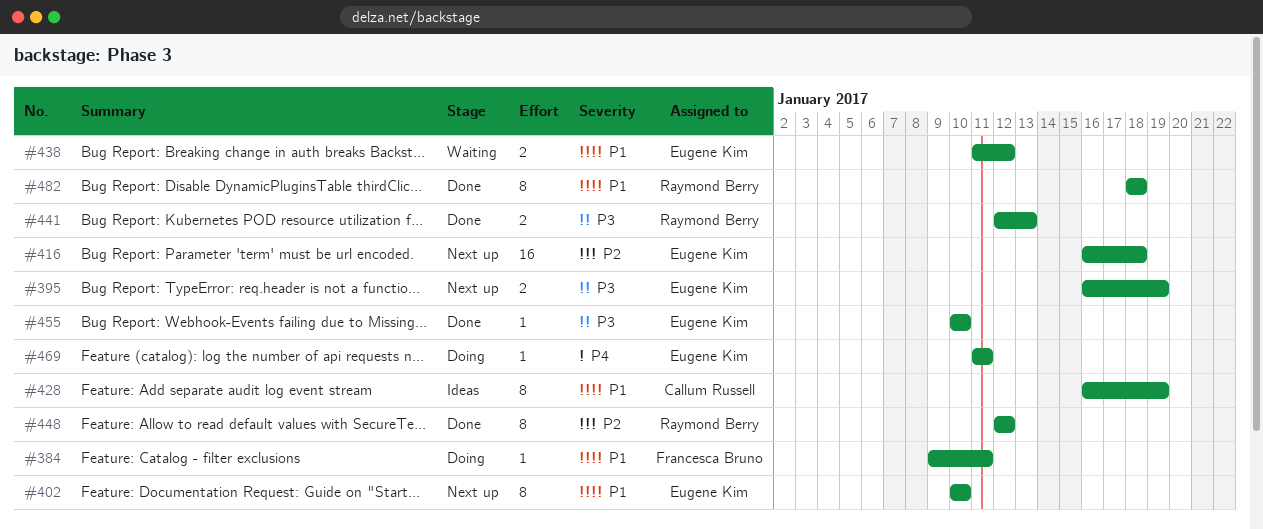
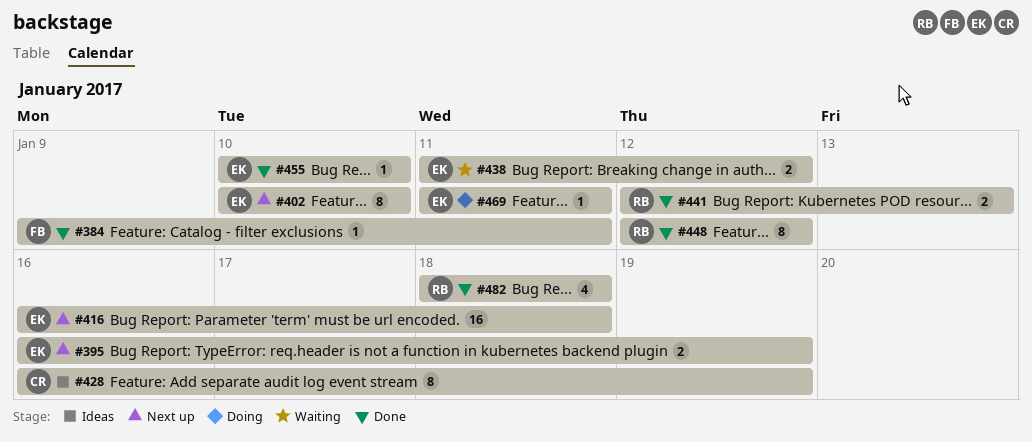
#384, status: Doing -> Done
#482, estimate: 8 -> 4

